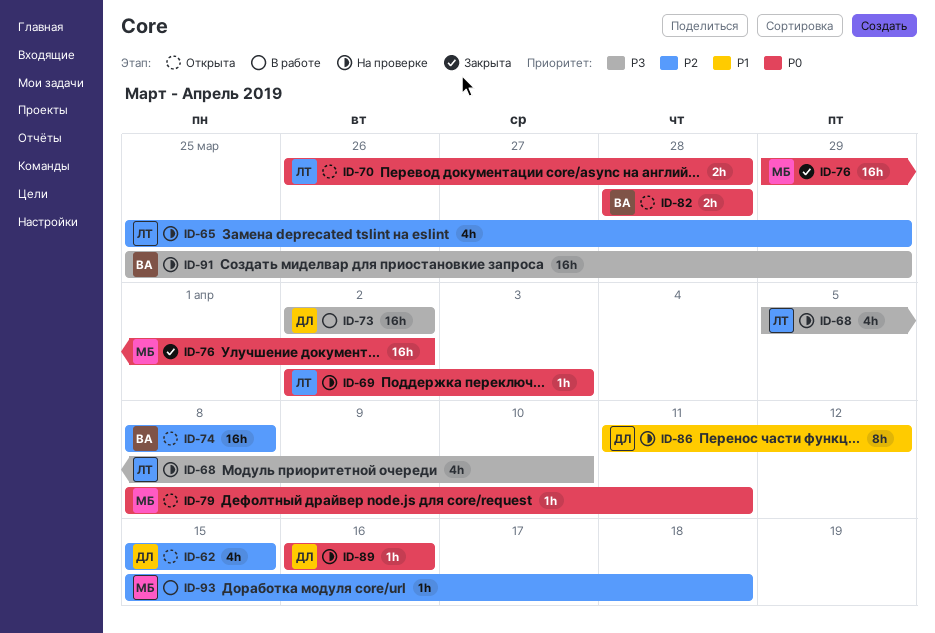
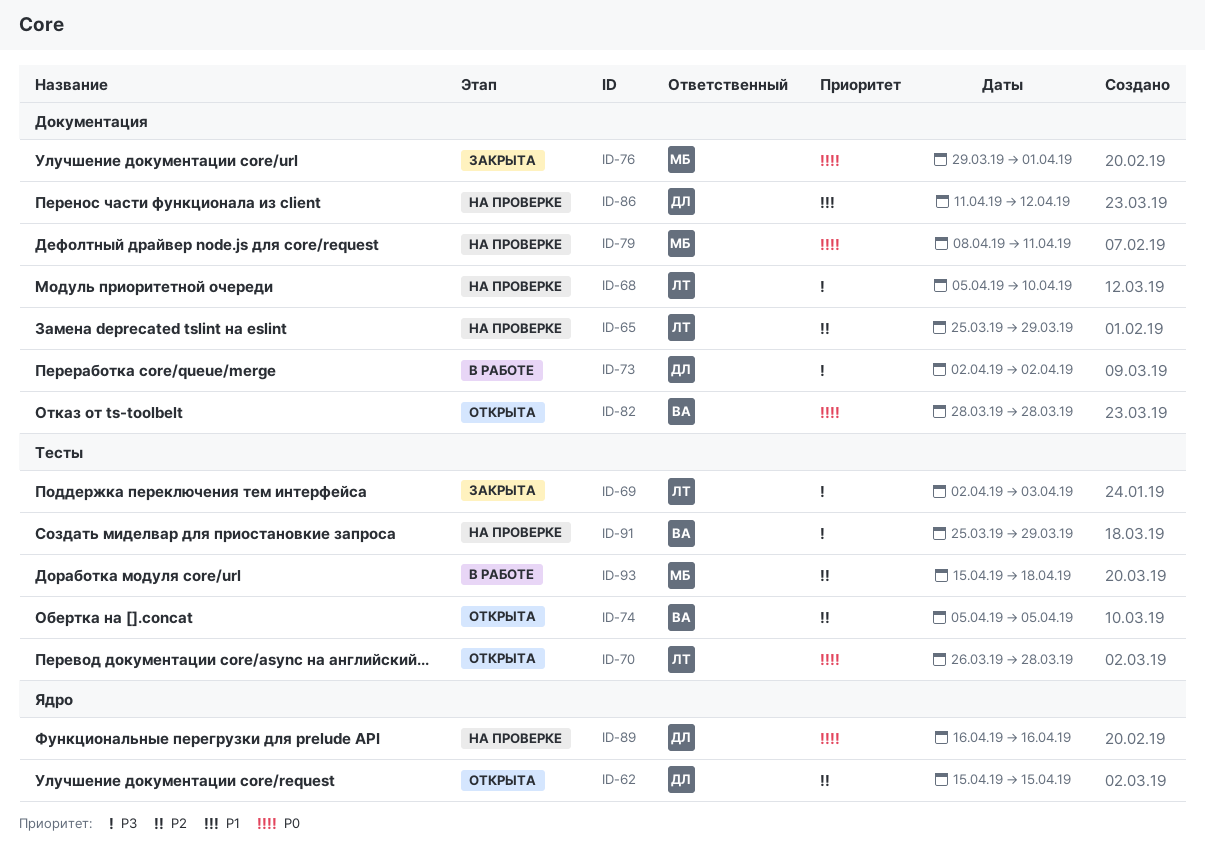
ID-69, status: На проверке -> Закрыта
ID-69, priority: P0 -> P3
ID-74, start: Apr 8 -> Apr 5
ID-74, due: Apr 8 -> Apr 5
ID-76, due: Apr 2 -> Apr 1
ID-79, status: Открыта -> На проверке

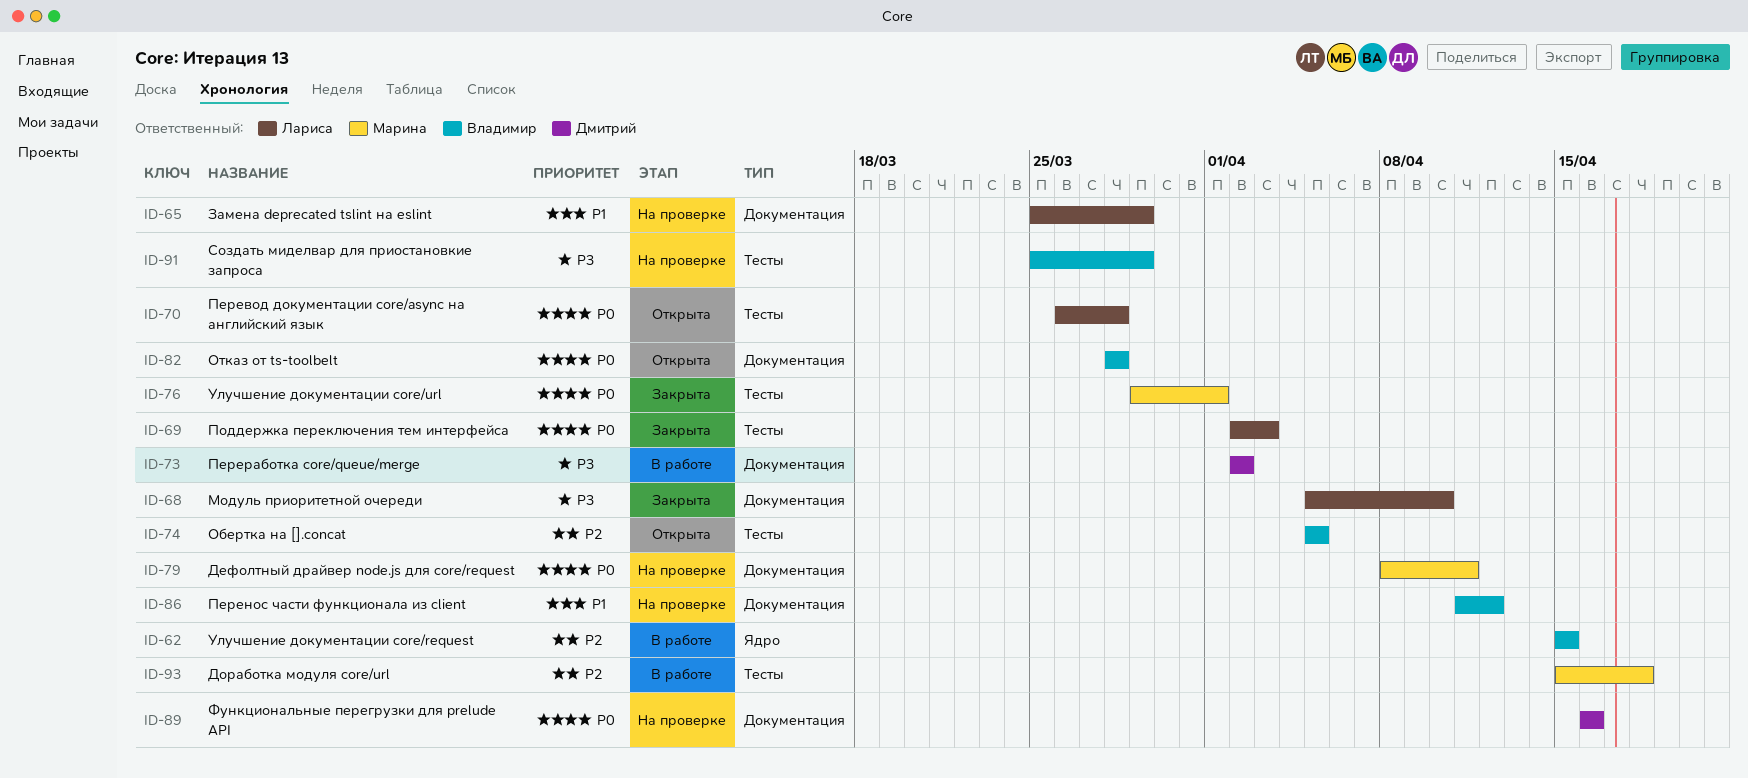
ID-62, status: Открыта -> В работе
ID-62, owner: Дмитрий -> Владимир
ID-65, priority: P2 -> P1
ID-68, status: На проверке -> Закрыта
ID-69, priority: P3 -> P0
ID-76, label: Документация -> Тесты
ID-86, owner: Дмитрий -> Владимир
ID-89, label: Ядро -> Документация

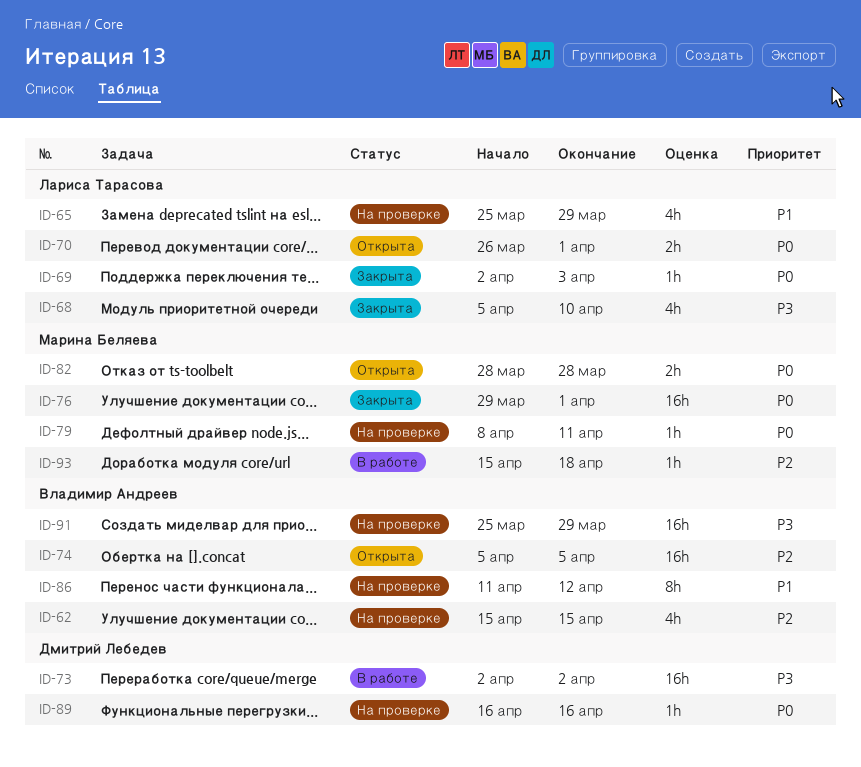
ID-62, status: В работе -> На проверке
ID-70, due: Mar 28 -> Apr 1
ID-82, owner: Владимир Андреев -> Марина Беляева

